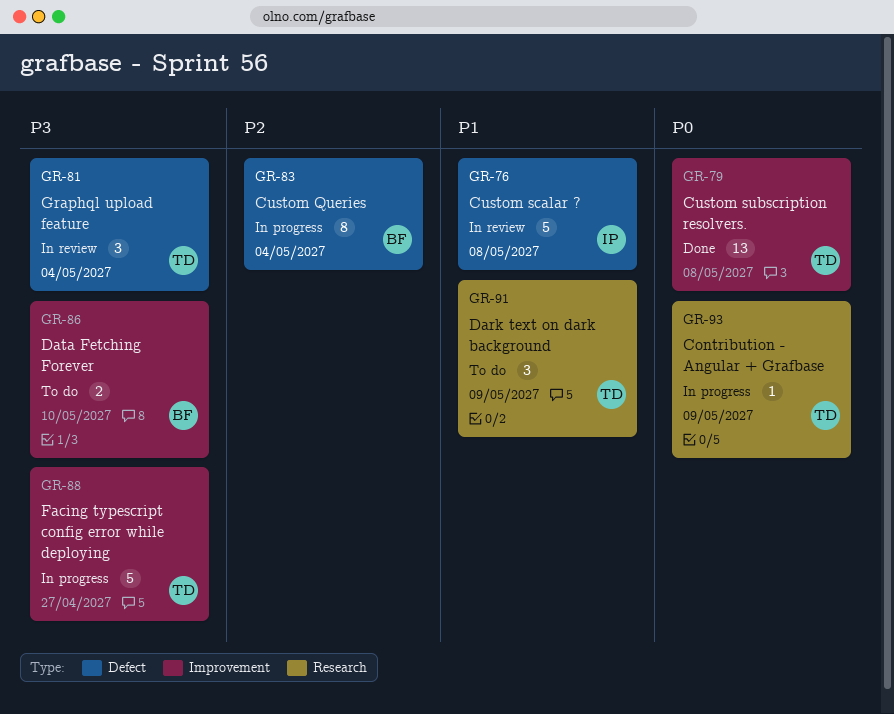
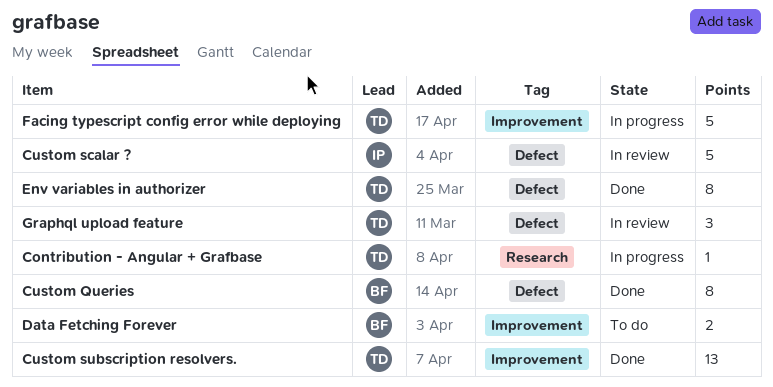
Custom Queries, status: In progress -> Done
Dark text on dark background: present -> none
Env variables in authorizer: none -> present

